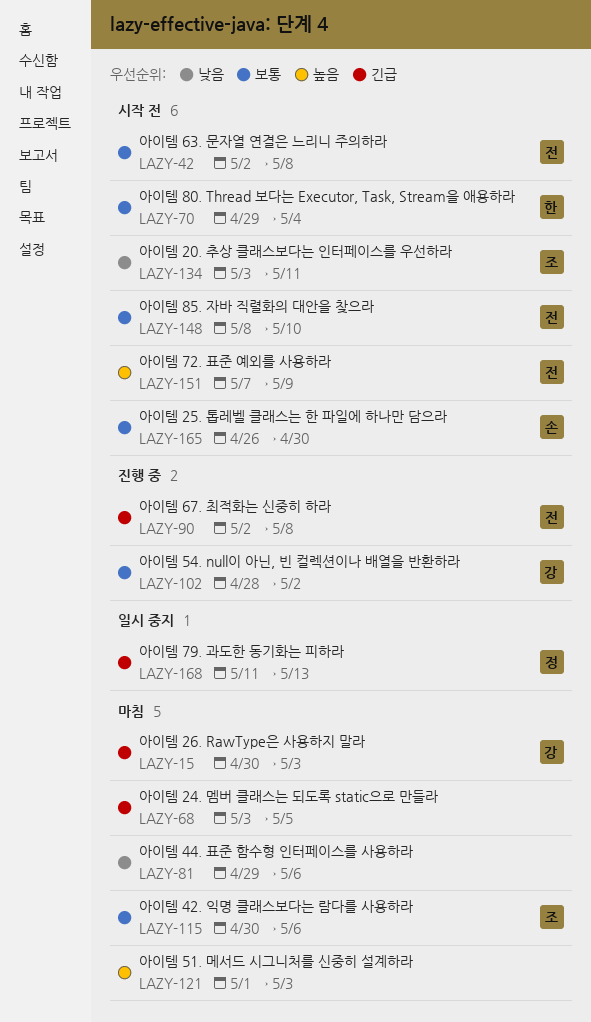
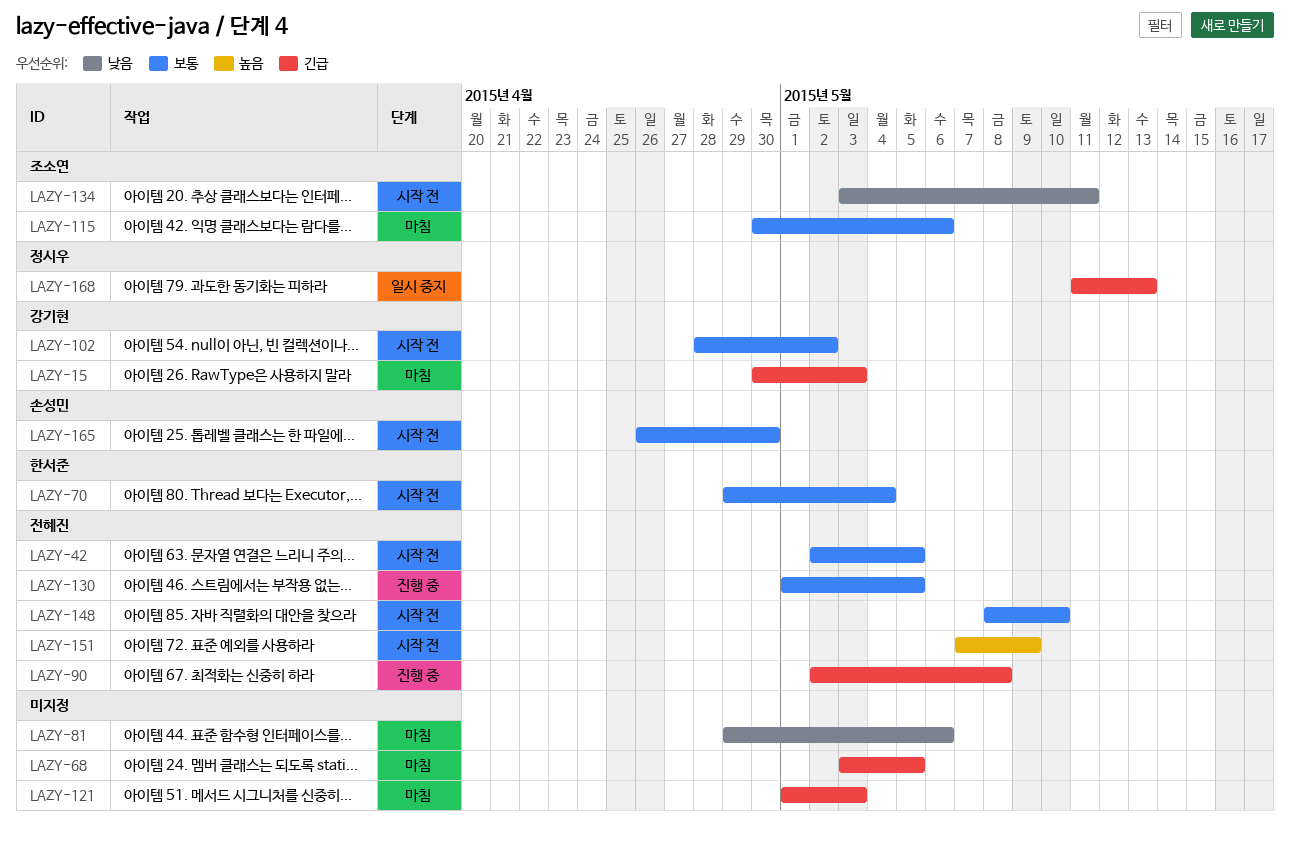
LAZY-42, due: May 8 -> May 5
LAZY-102, status: 진행 중 -> 시작 전
LAZY-121, priority: 높음 -> 긴급
LAZY-130: none -> present

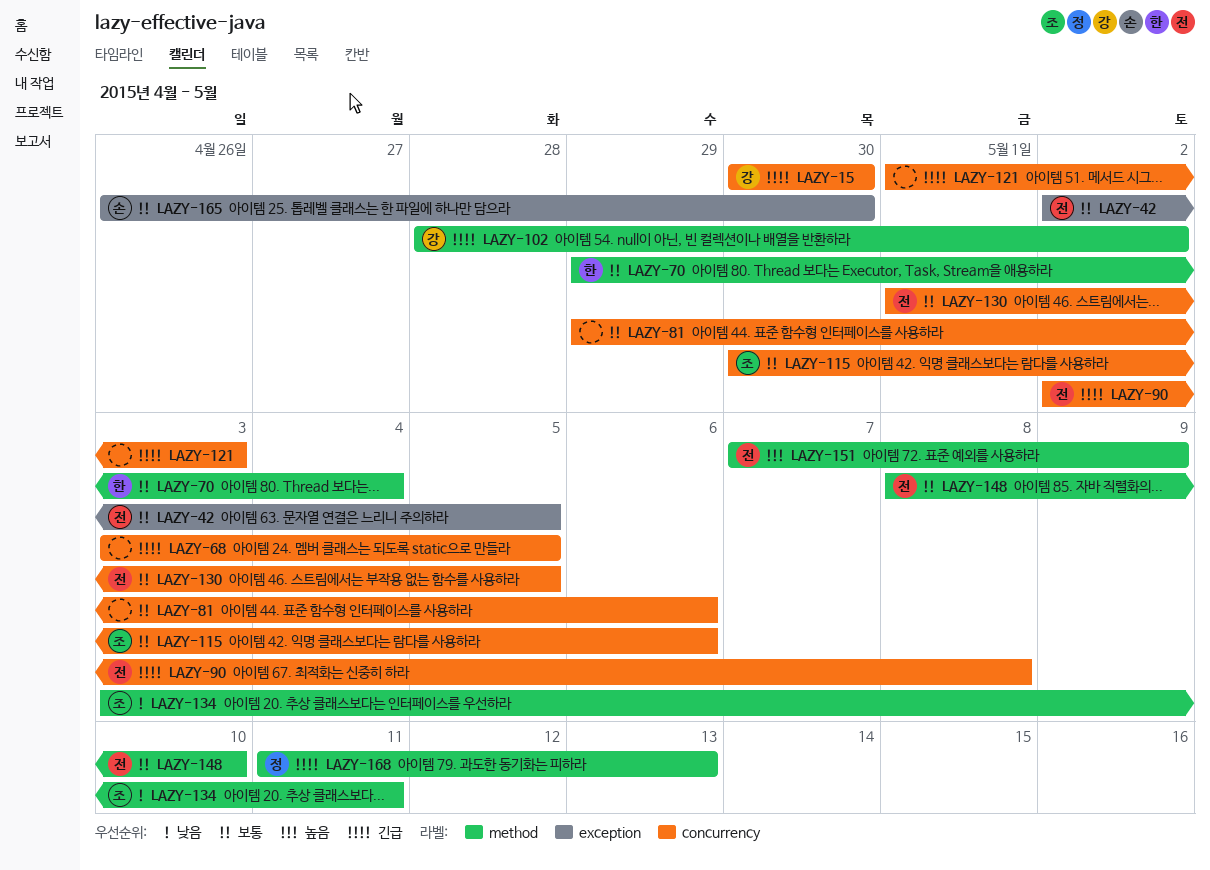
LAZY-15, due: May 3 -> Apr 30
LAZY-81, priority: 낮음 -> 보통
LAZY-102, priority: 보통 -> 긴급

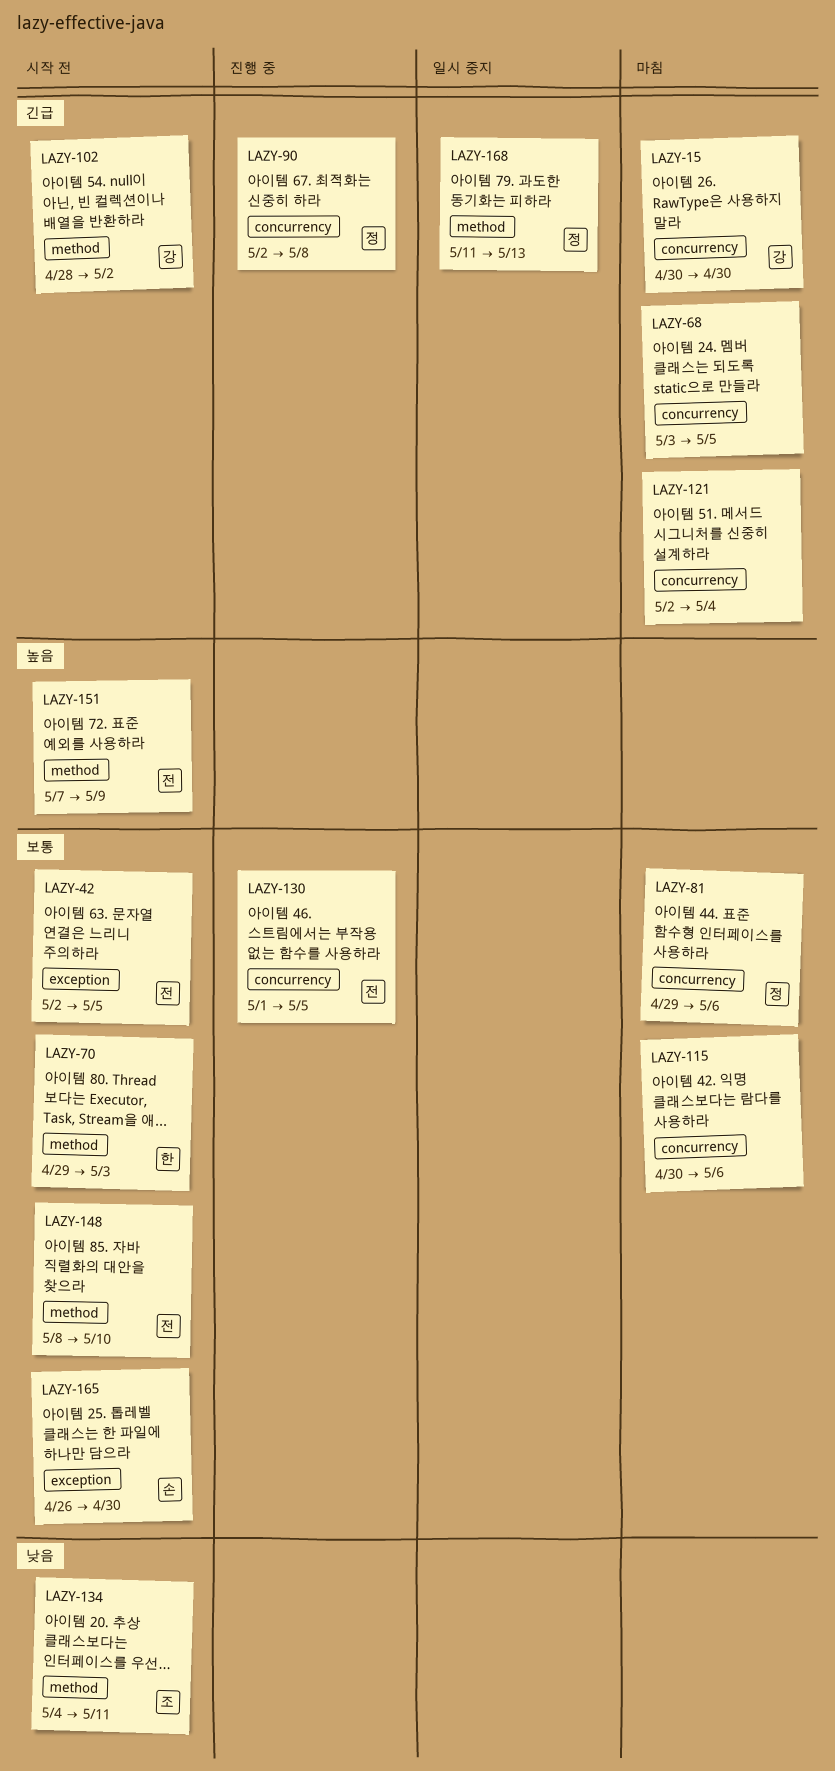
LAZY-70, due: May 4 -> May 3
LAZY-81, owner: none -> 정
LAZY-90, owner: 전 -> 정
LAZY-115, owner: 조 -> none
LAZY-121, start: May 1 -> May 2
LAZY-121, due: May 3 -> May 4
LAZY-134, start: May 3 -> May 4

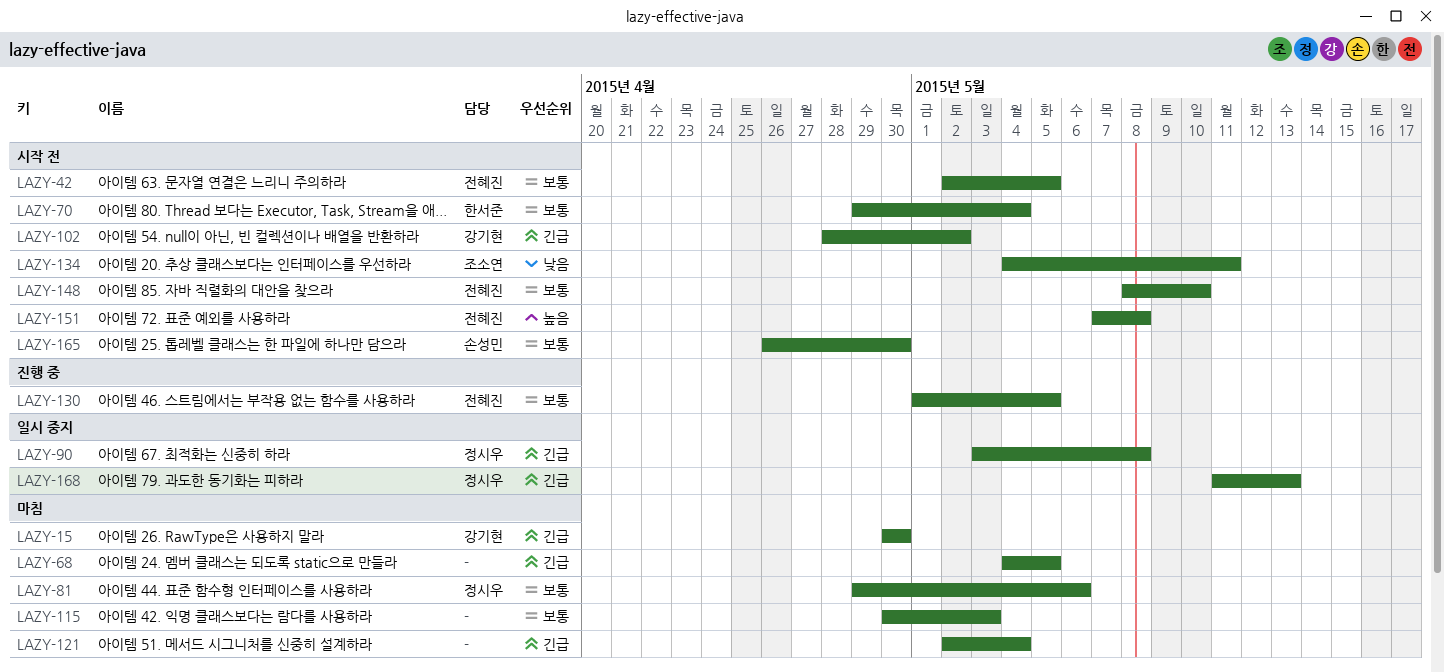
LAZY-68, start: May 3 -> May 4
LAZY-70, due: May 3 -> May 4
LAZY-90, status: 진행 중 -> 일시 중지
LAZY-90, start: May 2 -> May 3
LAZY-115, due: May 6 -> May 3
LAZY-151, due: May 9 -> May 8

